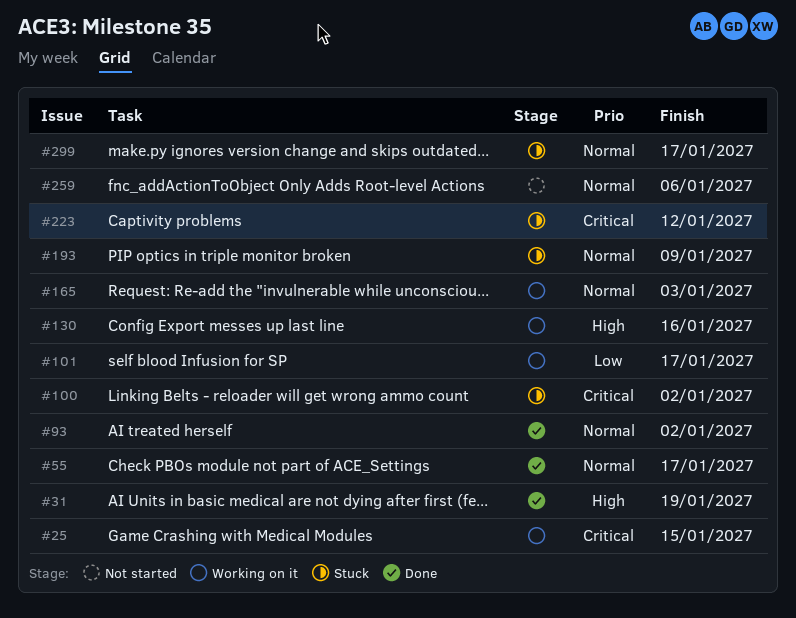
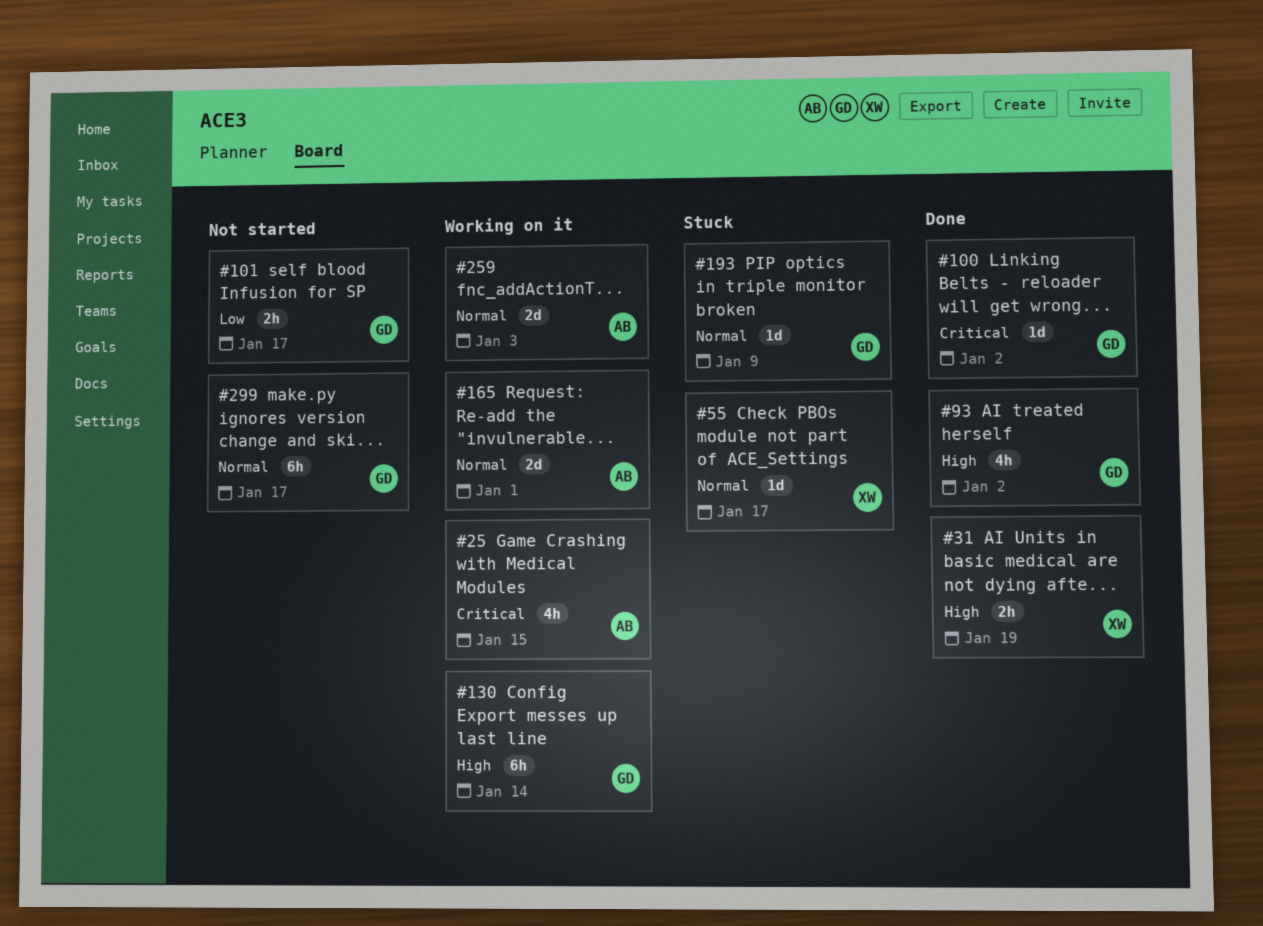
#55, status: Done -> Stuck
#93, priority: Normal -> High
#100, status: Stuck -> Done
#101, status: Working on it -> Not started
#130, due: Jan 16 -> Jan 14
#165, due: Jan 3 -> Jan 1
#223: present -> none
#259, status: Not started -> Working on it
#259, due: Jan 6 -> Jan 3
#299, status: Stuck -> Not started

